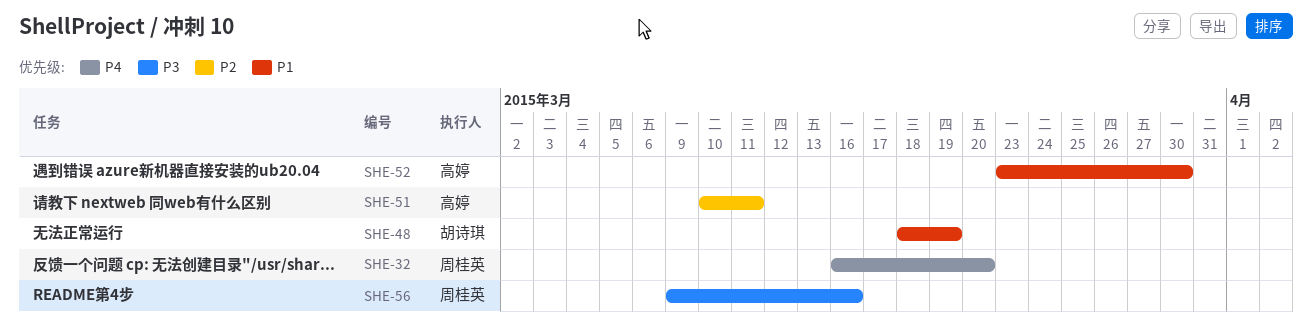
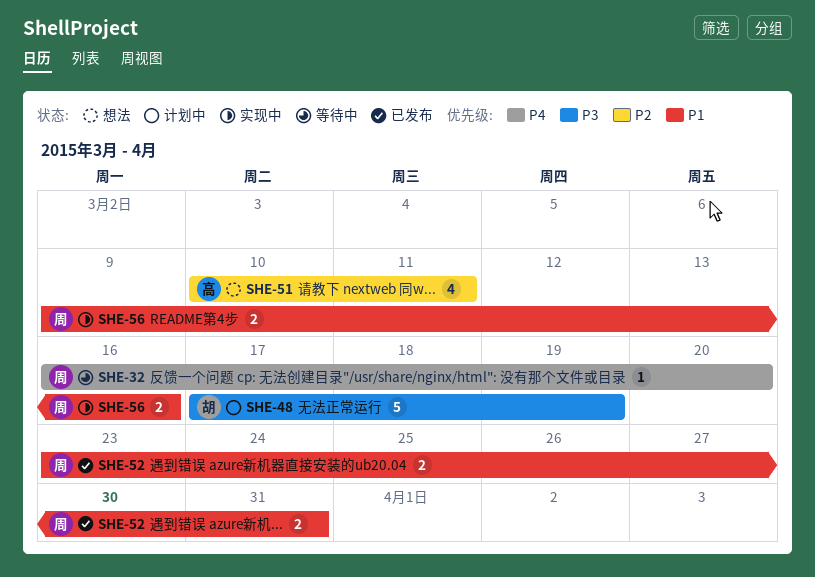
SHE-48, priority: P1 -> P3
SHE-48, start: Mar 18 -> Mar 17
SHE-52, owner: 高婷 -> 周桂英
SHE-52, due: Mar 30 -> Mar 31
SHE-56, priority: P3 -> P1

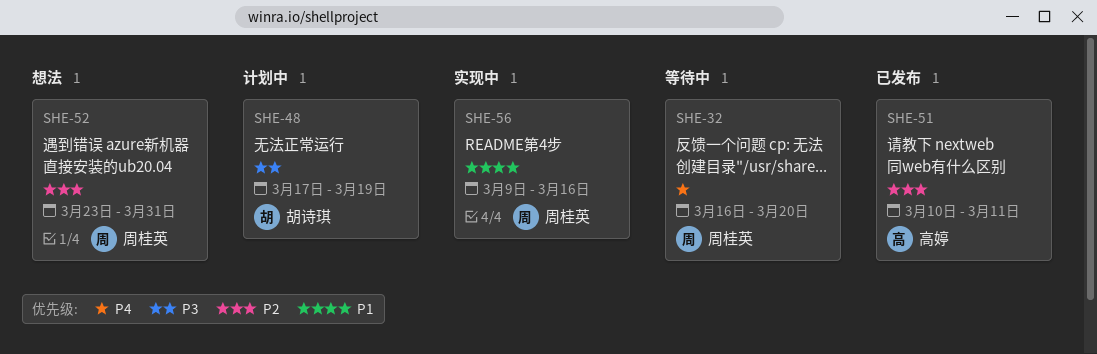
SHE-51, status: 想法 -> 已发布
SHE-52, status: 已发布 -> 想法
SHE-52, priority: P1 -> P2

